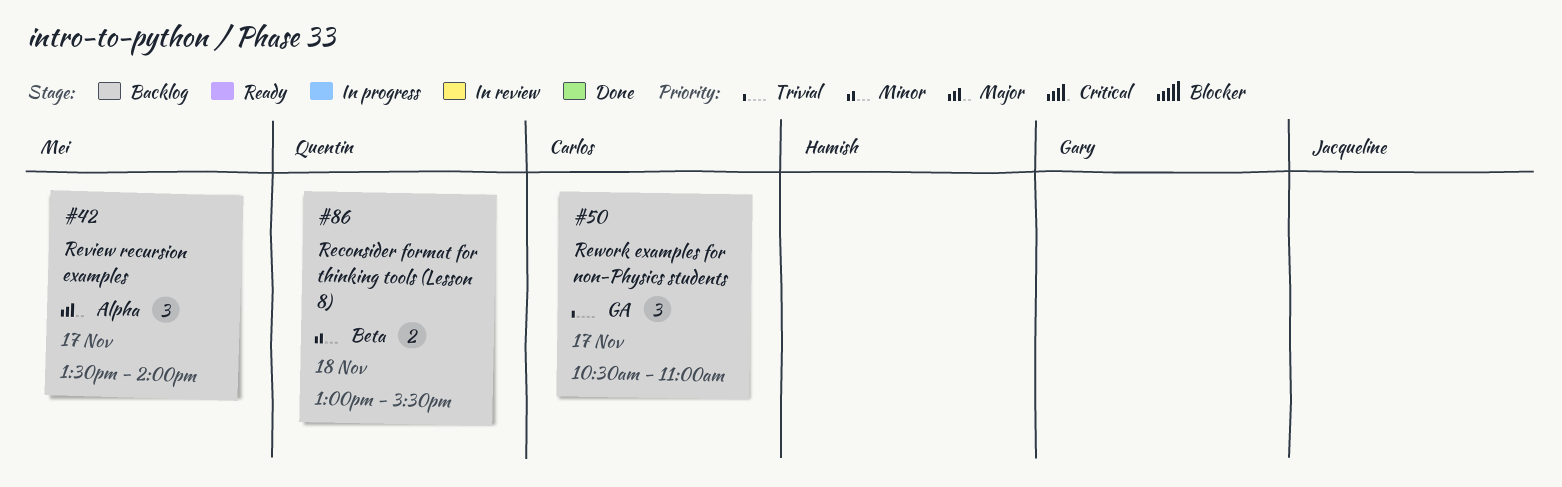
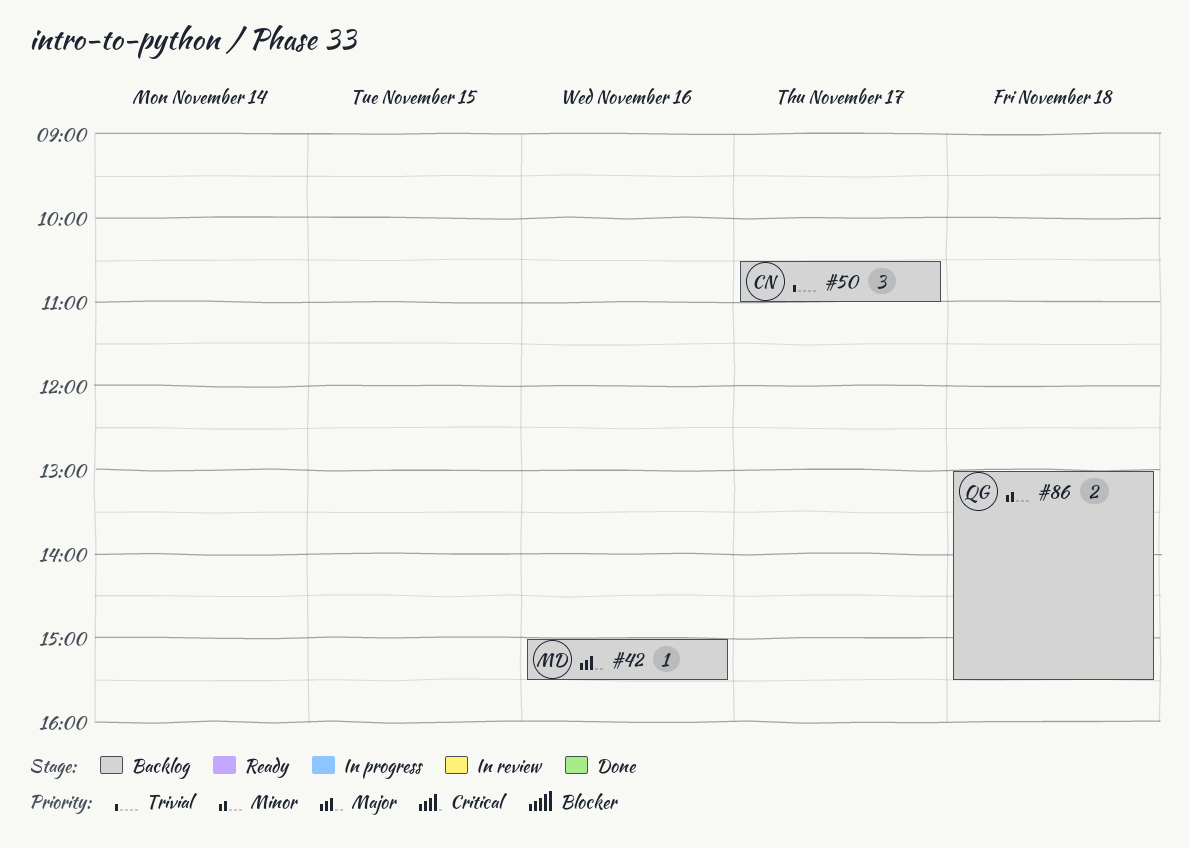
#42, estimate: 3 -> 1
#42, day: Nov 17 -> Nov 16
#42, begins: 13:30 -> 15:00
#42, ends: 14:00 -> 15:30

